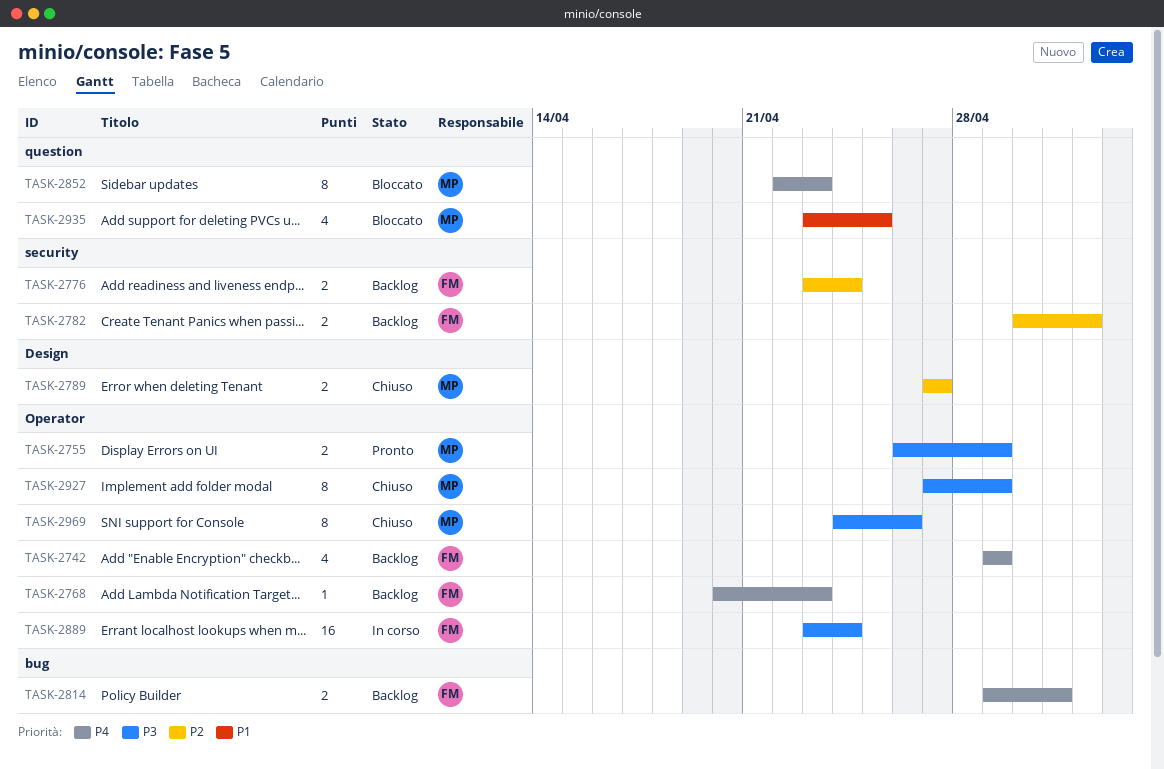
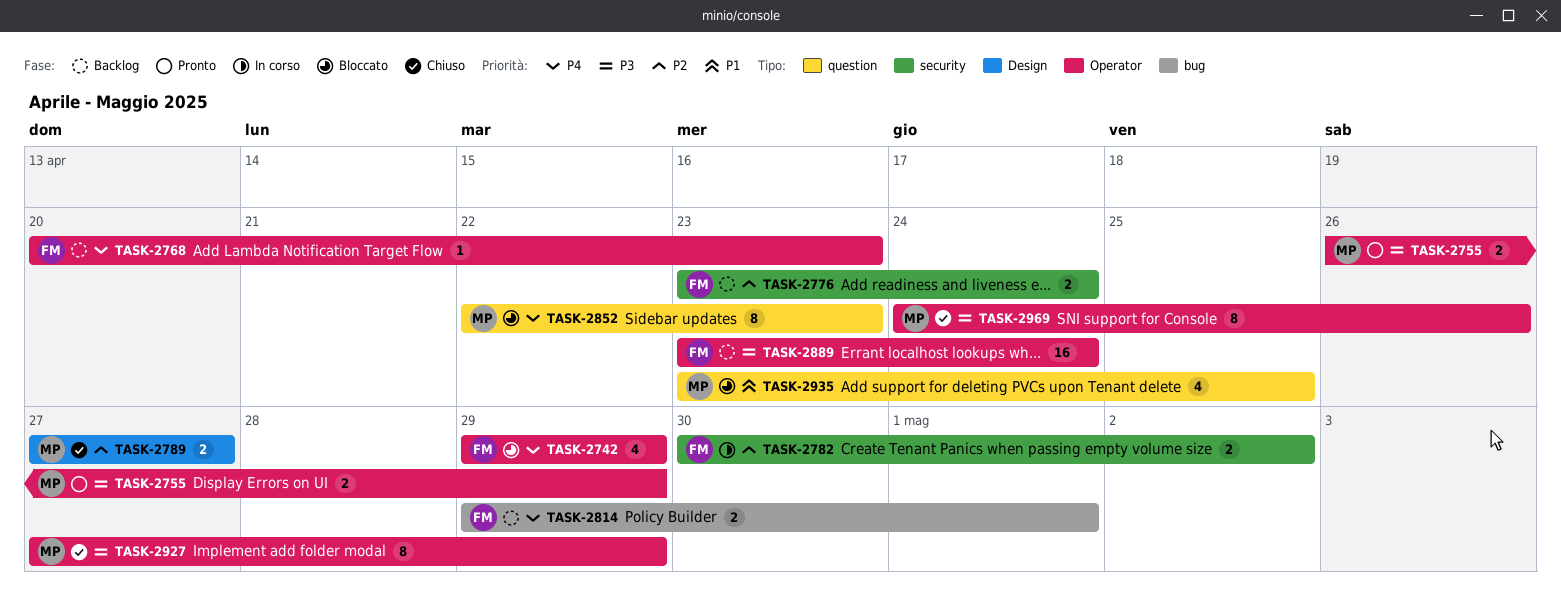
TASK-2742, status: Backlog -> Bloccato
TASK-2782, status: Backlog -> In corso
TASK-2889, status: In corso -> Backlog

